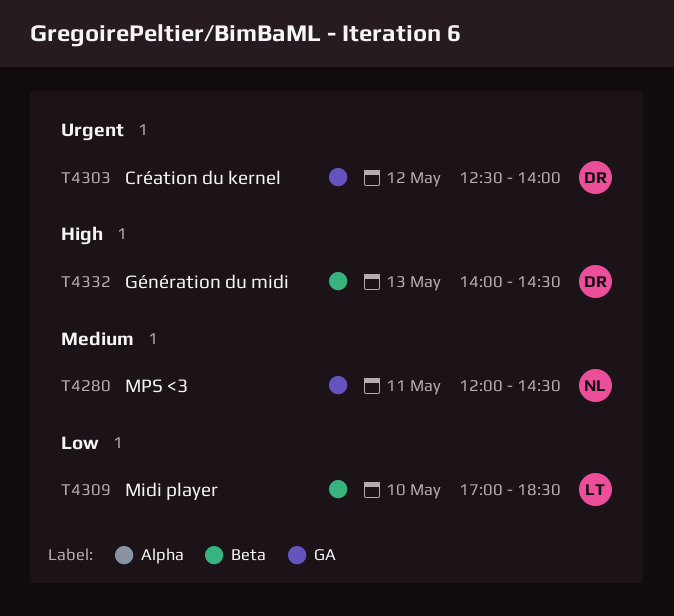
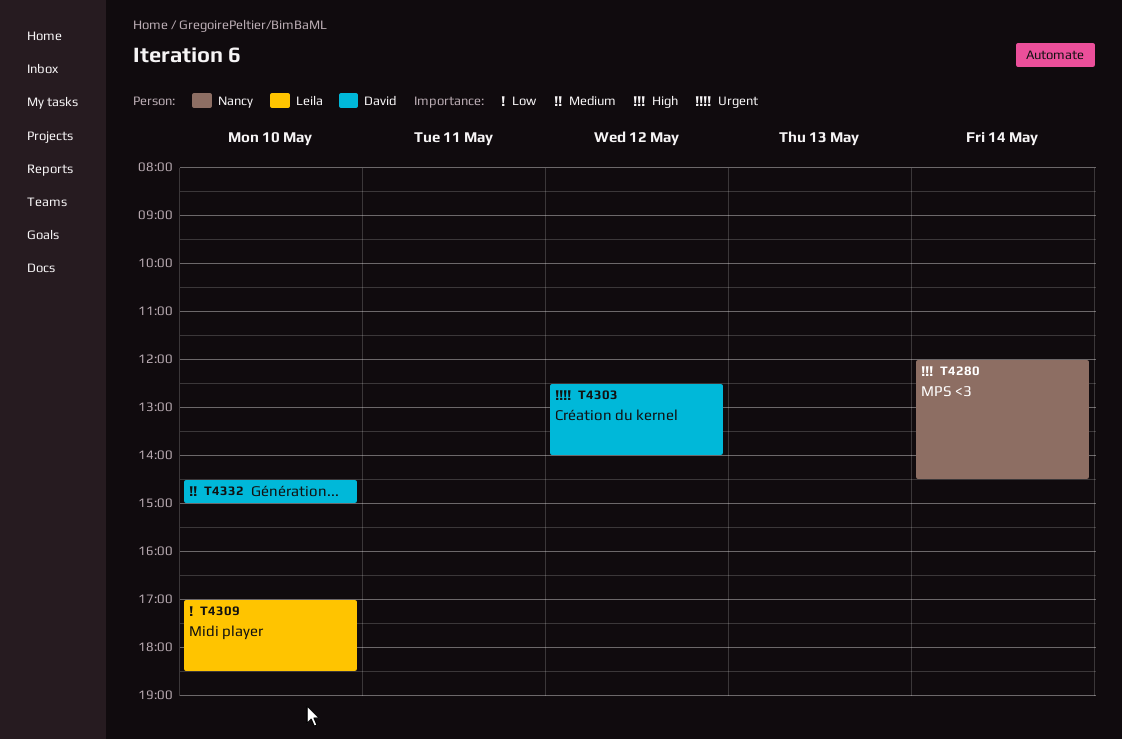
T4280, priority: Medium -> High
T4280, day: May 11 -> May 14
T4332, priority: High -> Medium
T4332, day: May 13 -> May 10
T4332, begins: 14:00 -> 14:30
T4332, ends: 14:30 -> 15:00

